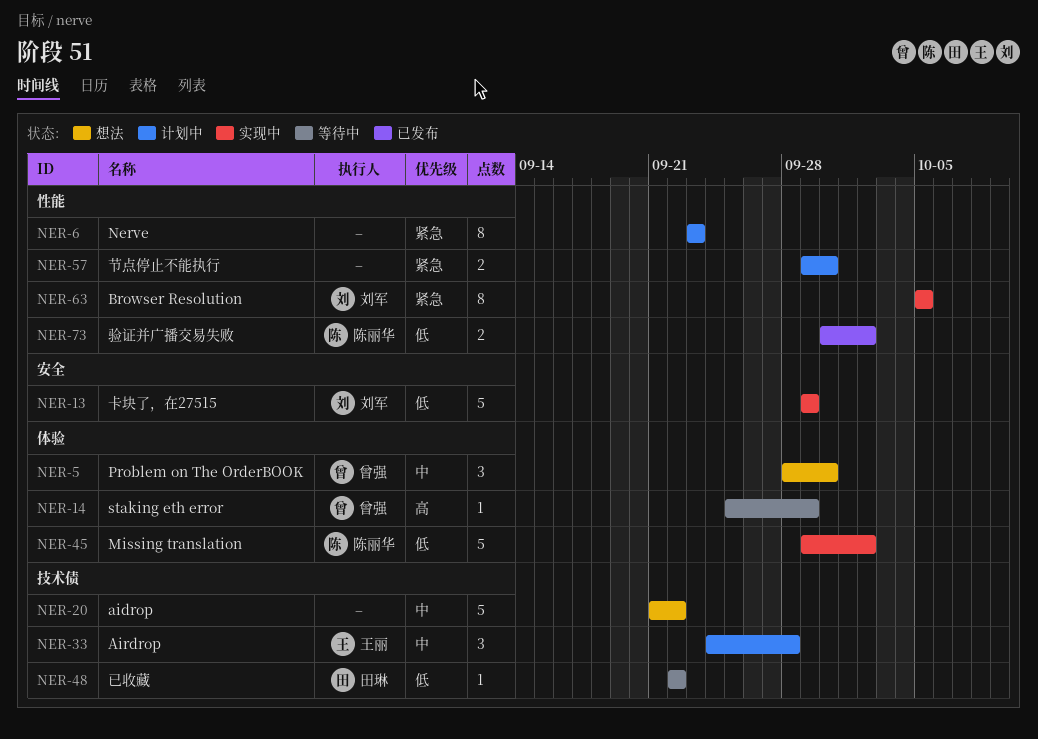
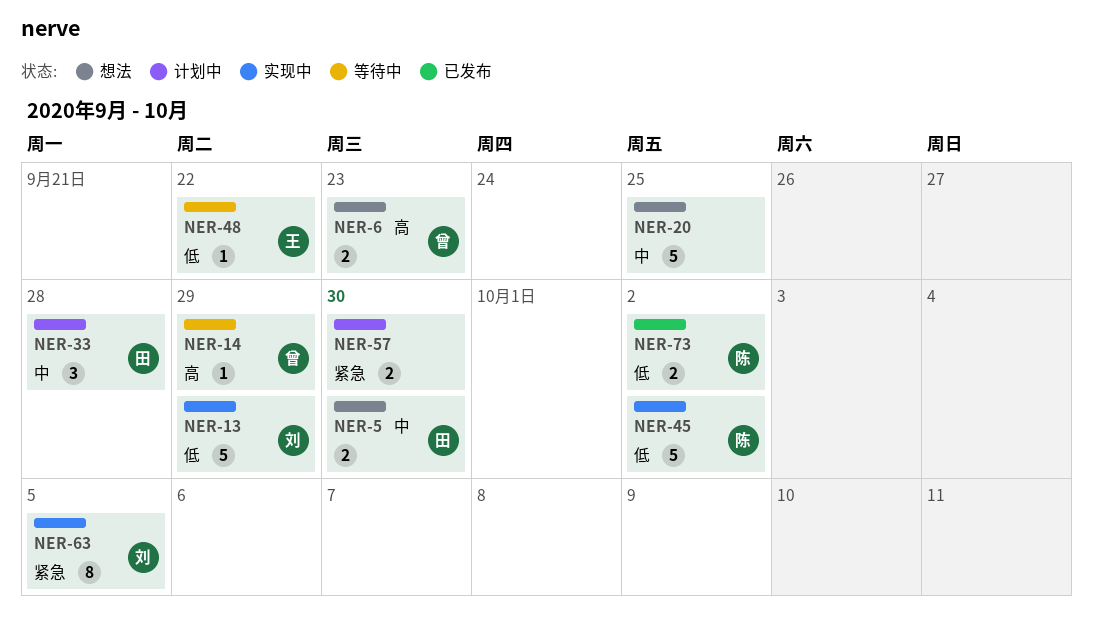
NER-5, owner: 曾强 -> 田琳
NER-5, estimate: 3 -> 2
NER-6, status: 计划中 -> 想法
NER-6, owner: none -> 曾强
NER-6, priority: 紧急 -> 高
NER-6, estimate: 8 -> 2
NER-20, due: Sep 22 -> Sep 25
NER-33, owner: 王丽 -> 田琳
NER-48, owner: 田琳 -> 王丽

